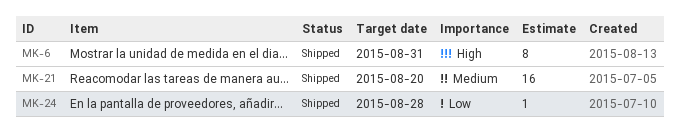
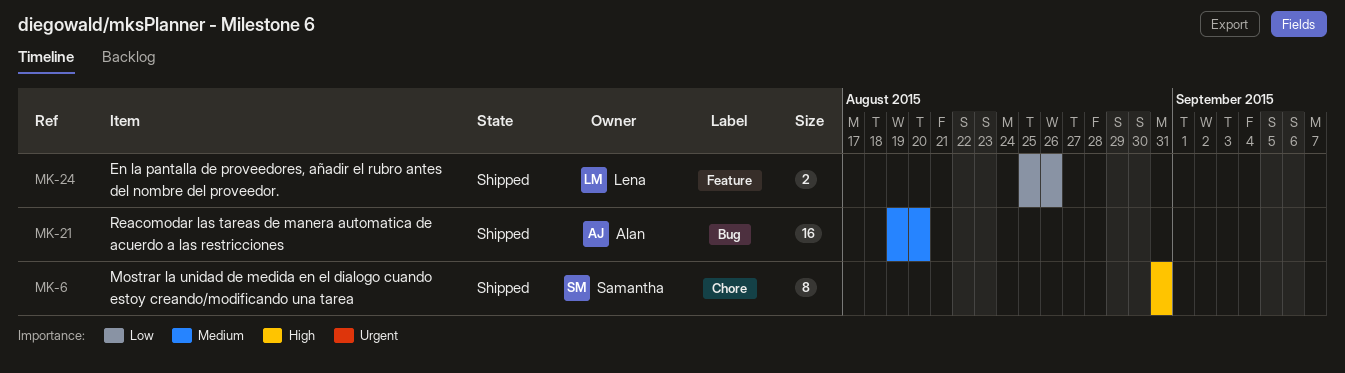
MK-24, estimate: 1 -> 2
MK-24, due: Aug 28 -> Aug 26

